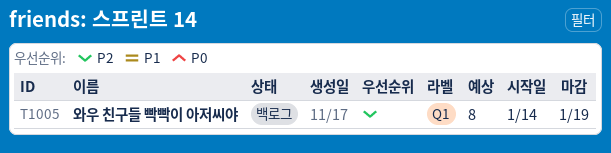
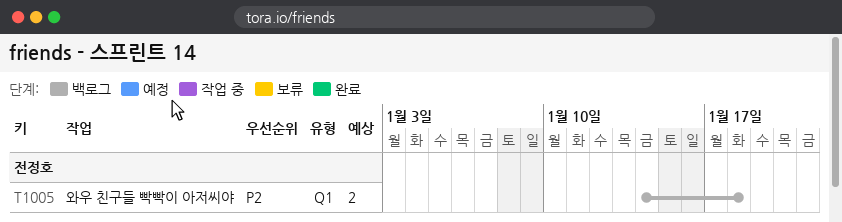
T1005, estimate: 8 -> 2
T1005, due: Jan 19 -> Jan 18

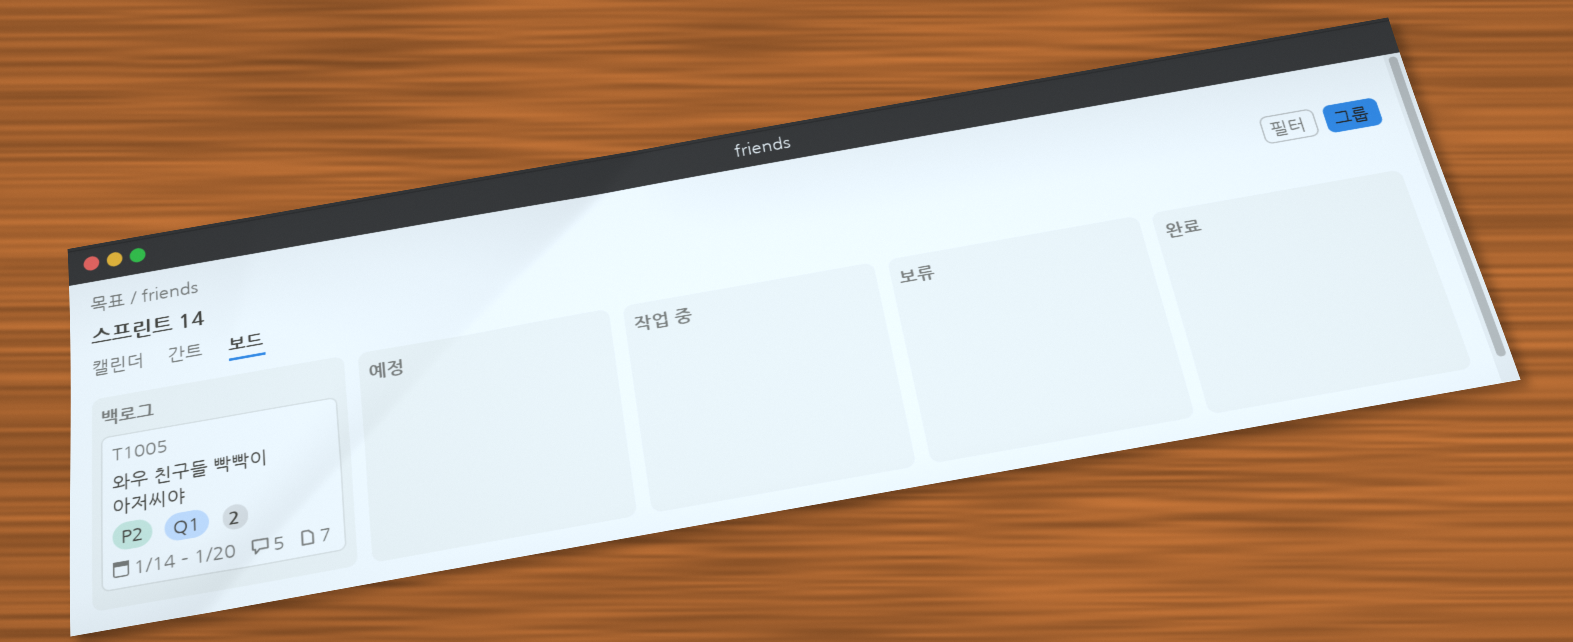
T1005, due: Jan 18 -> Jan 20

